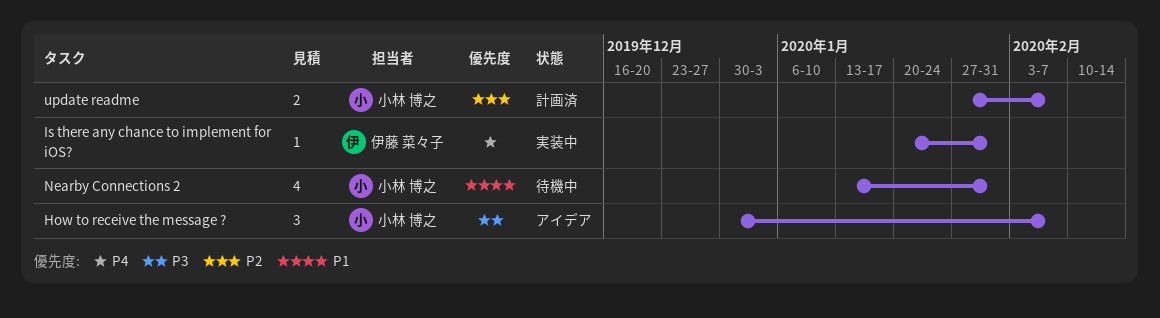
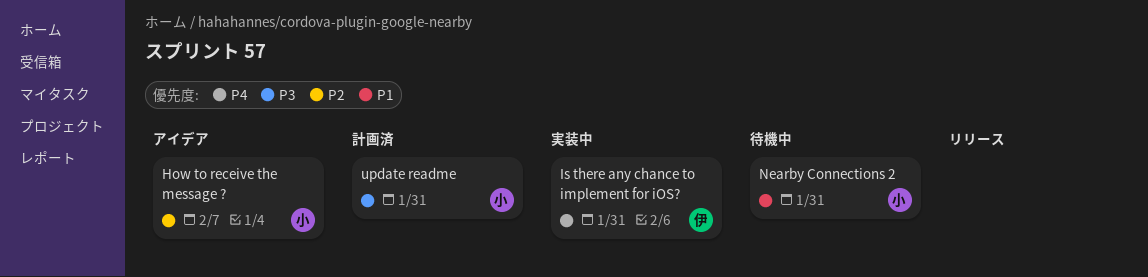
How to receive the message ?, priority: P3 -> P2
update readme, priority: P2 -> P3
update readme, due: Feb 7 -> Jan 31

